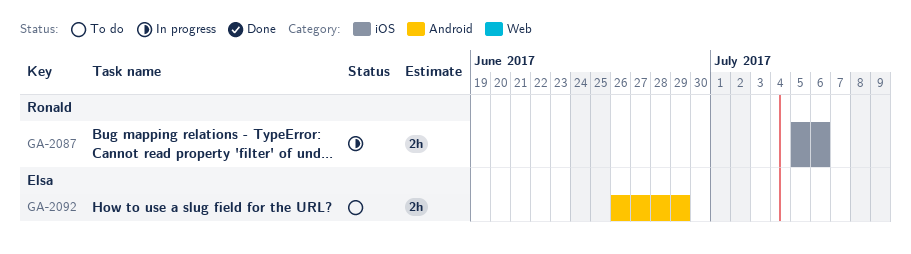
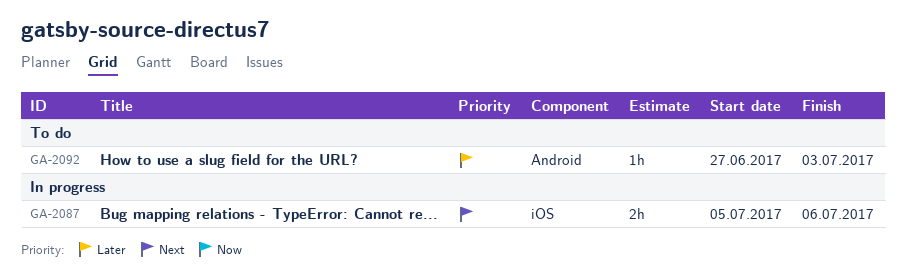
GA-2092, estimate: 2h -> 1h
GA-2092, start: Jun 26 -> Jun 27
GA-2092, due: Jun 29 -> Jul 3

